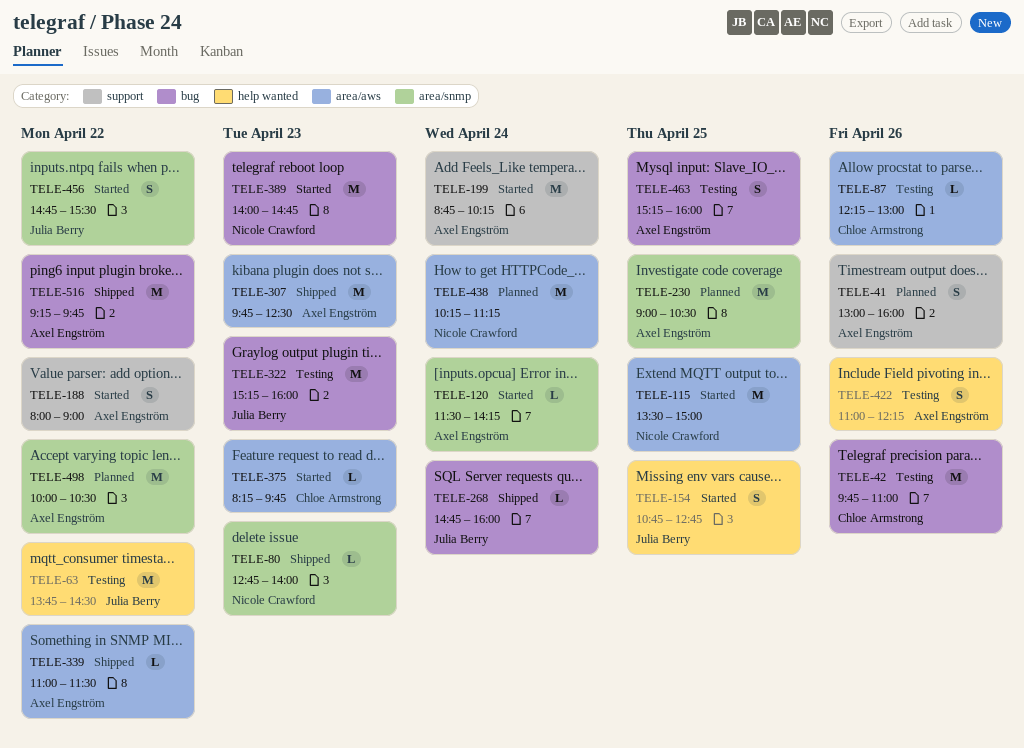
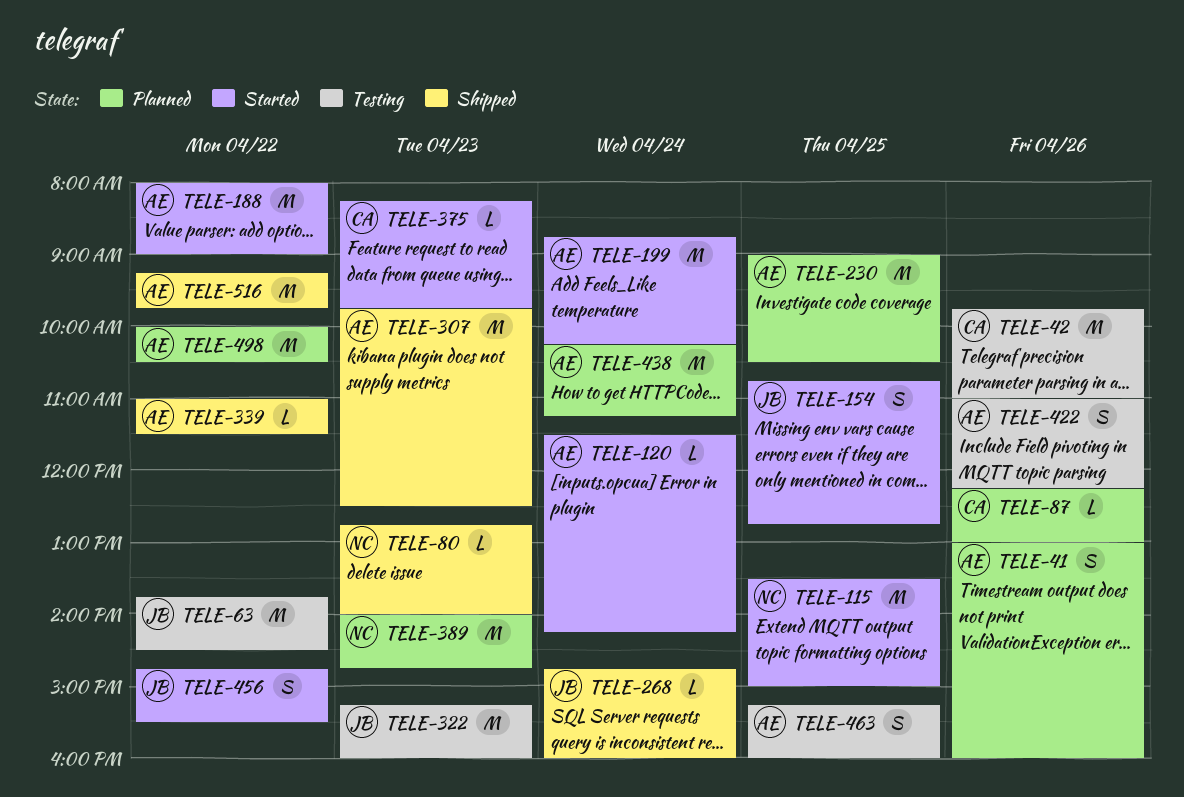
TELE-87, status: Testing -> Planned
TELE-188, estimate: S -> M
TELE-389, status: Started -> Planned
TELE-438, owner: Nicole Crawford -> Axel Engström

